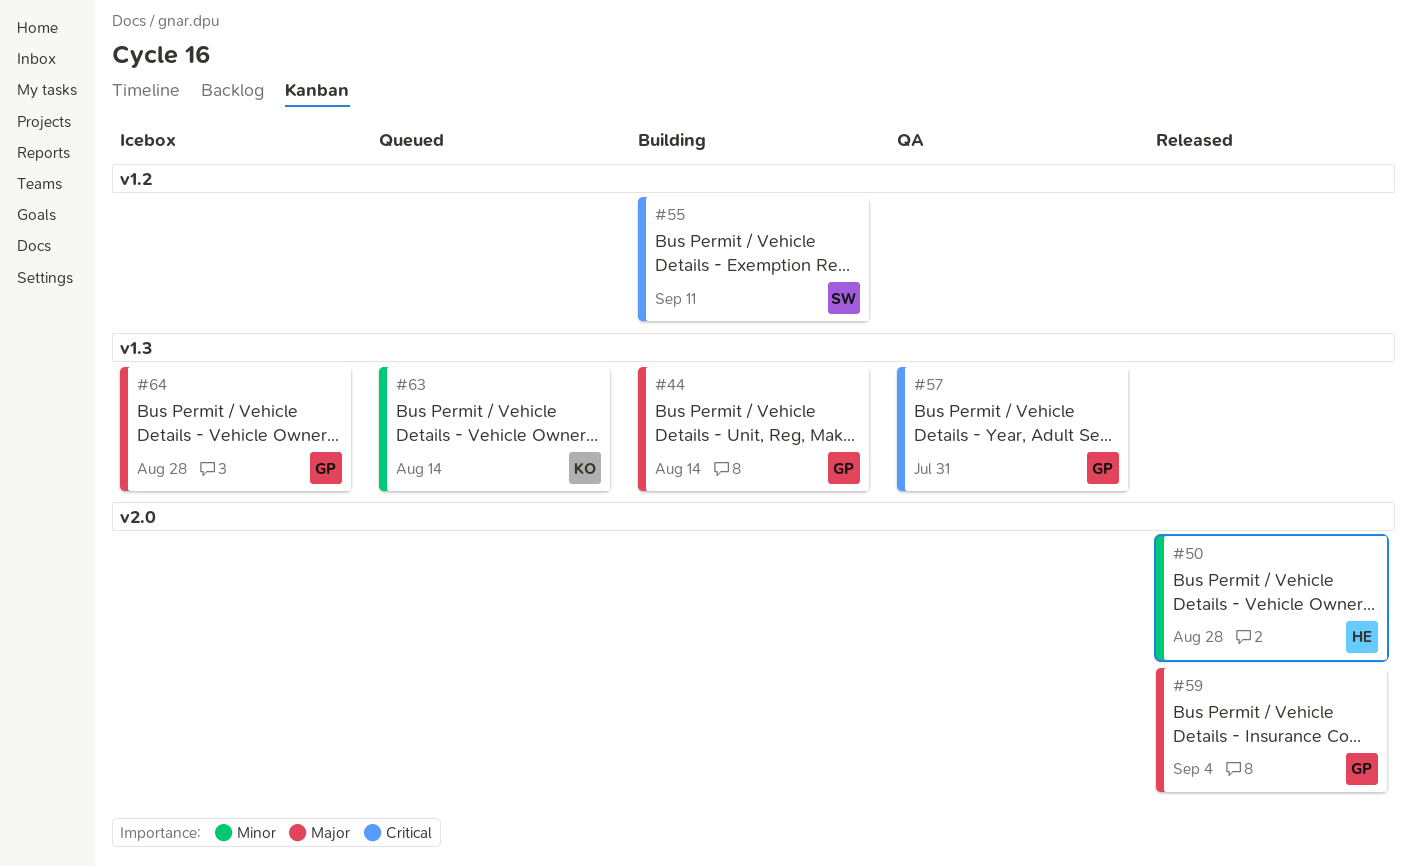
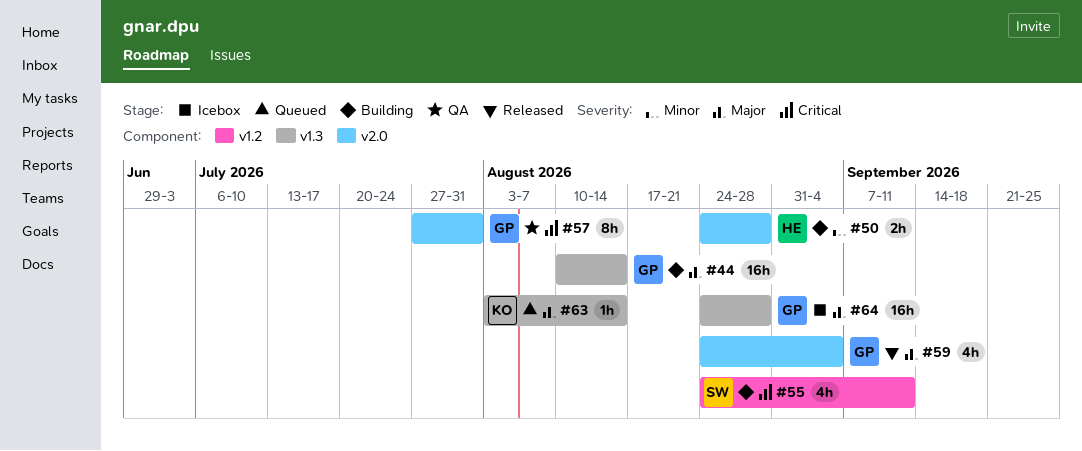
#50, status: Released -> Building
#57, label: v1.3 -> v2.0
#63, priority: Minor -> Major

